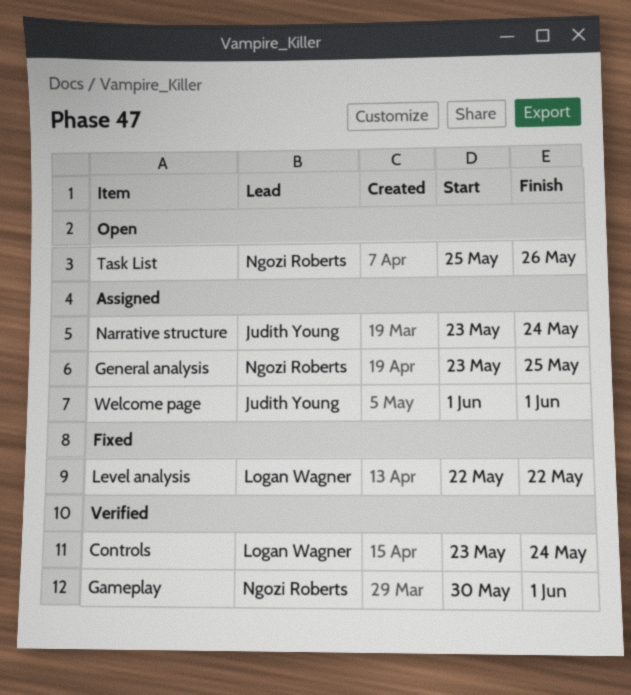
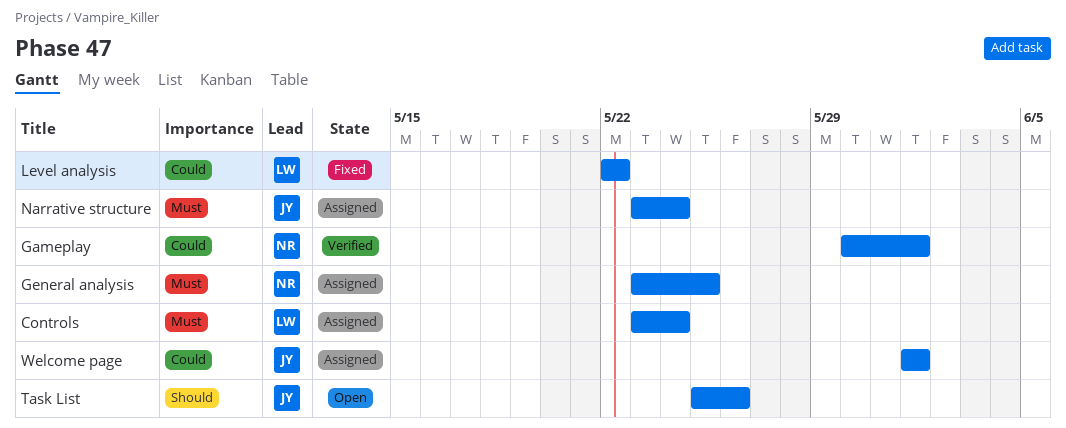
Controls, status: Verified -> Assigned
Task List, owner: Ngozi Roberts -> Judith Young

